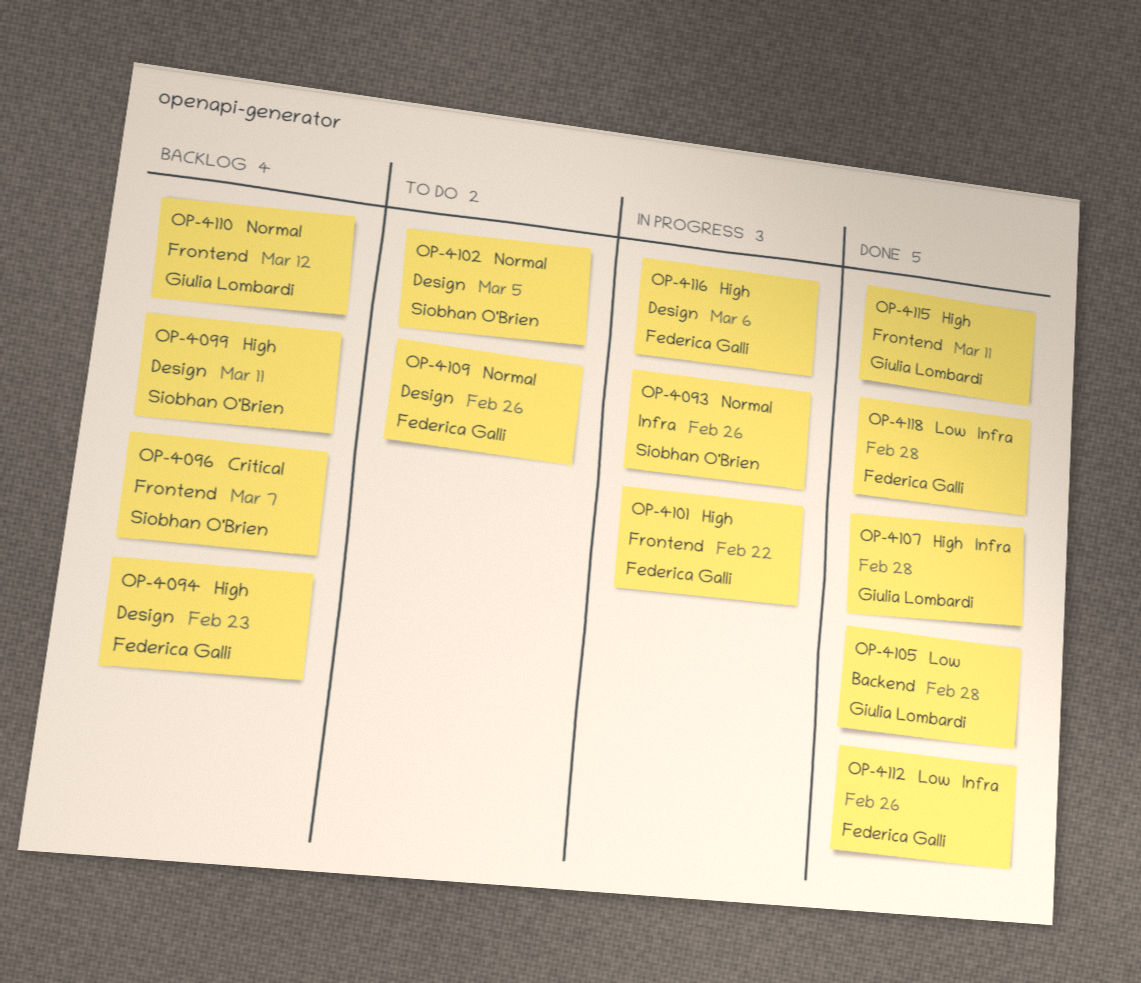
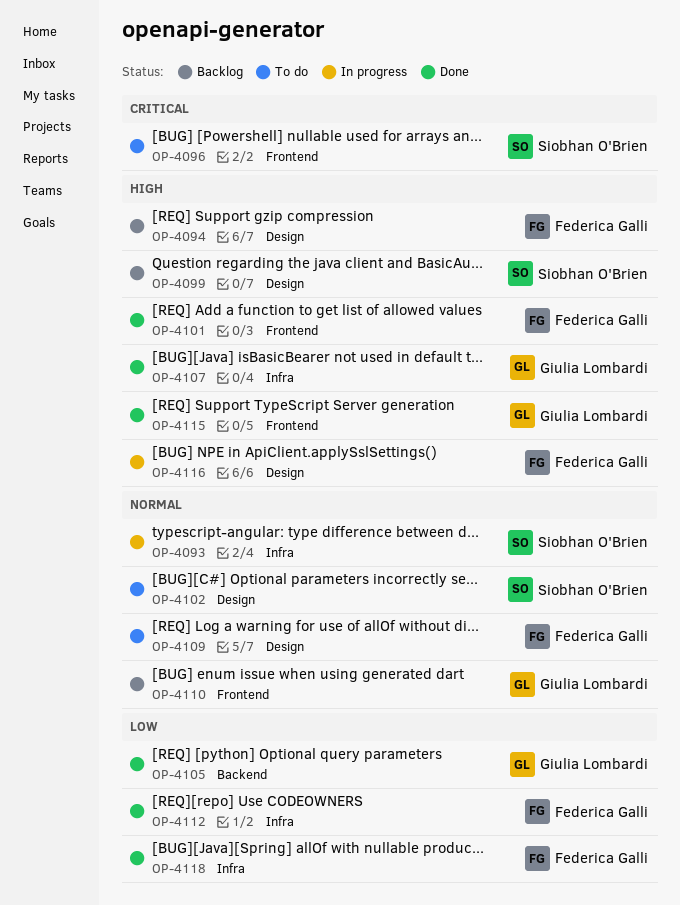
OP-4096, status: Backlog -> To do
OP-4101, status: In progress -> Done

